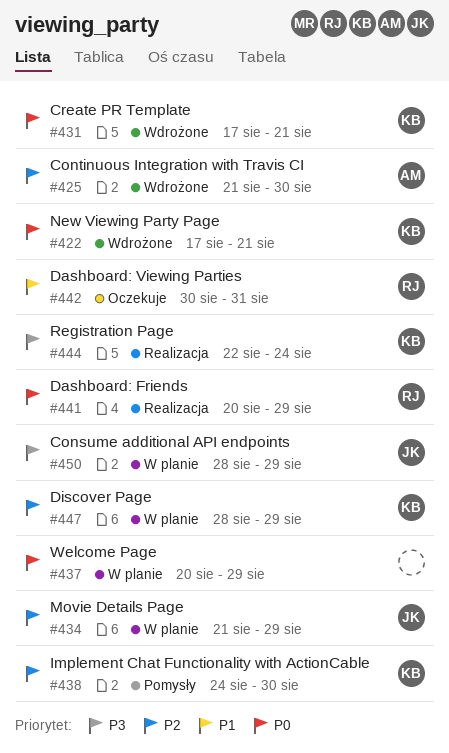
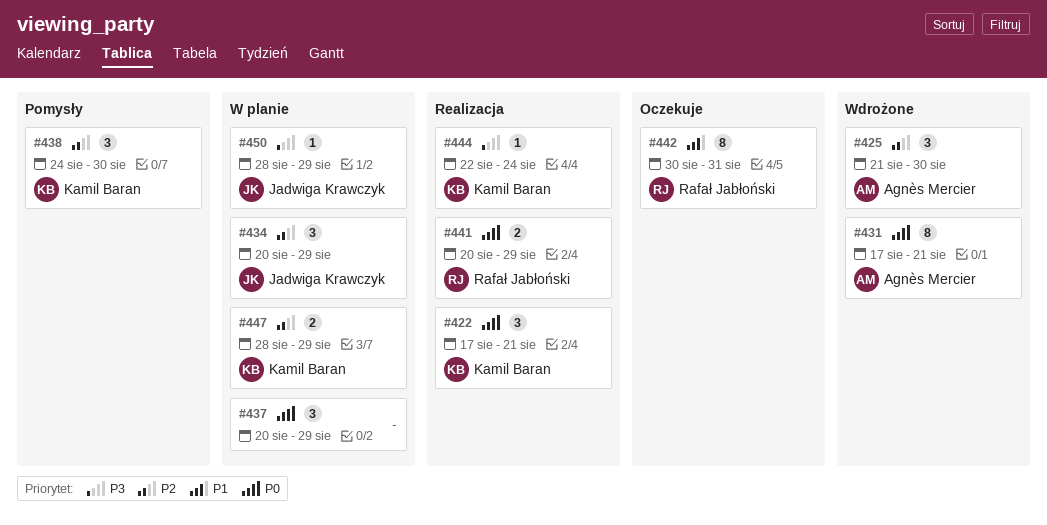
#422, status: Wdrożone -> Realizacja
#431, owner: Kamil Baran -> Agnès Mercier
#434, start: Aug 21 -> Aug 20

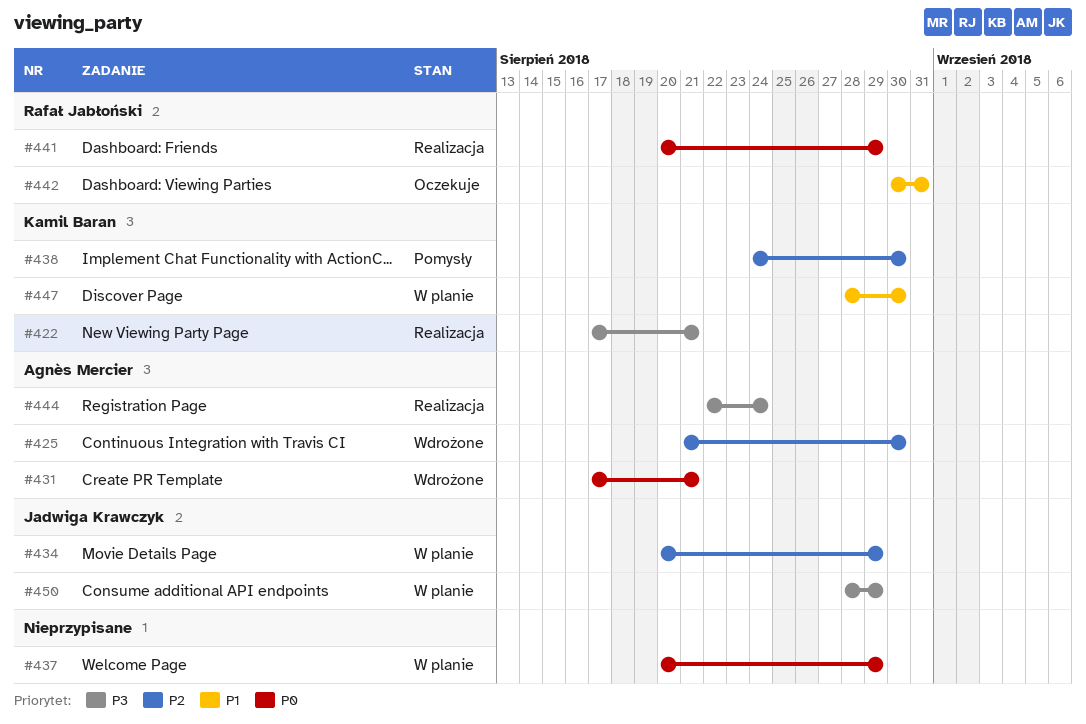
#422, priority: P0 -> P3
#444, owner: Kamil Baran -> Agnès Mercier
#447, priority: P2 -> P1
#447, due: Aug 29 -> Aug 30

